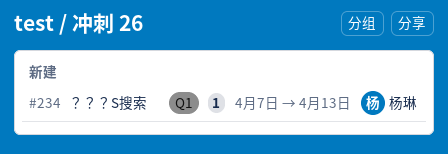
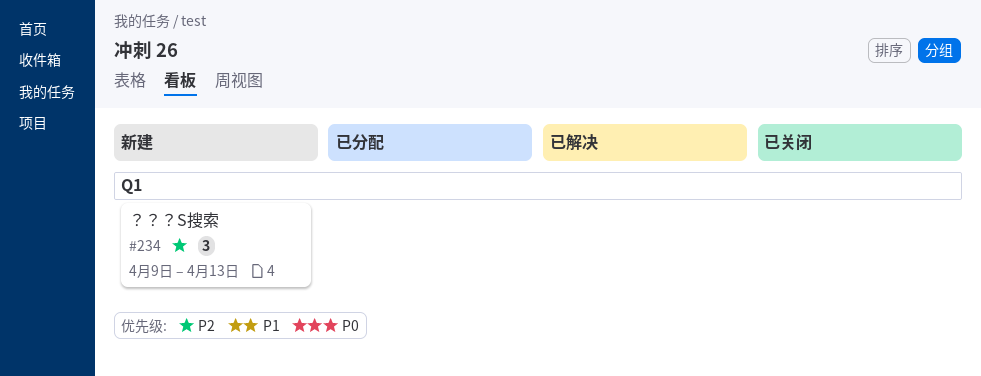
#234, estimate: 1 -> 3
#234, start: Apr 7 -> Apr 9

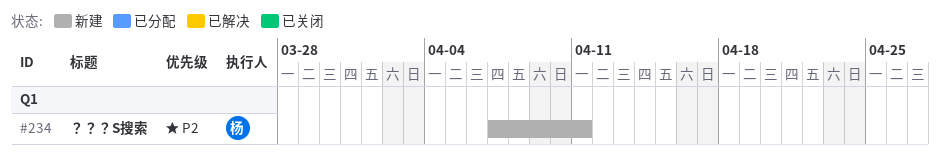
#234, start: Apr 9 -> Apr 7
#234, due: Apr 13 -> Apr 11

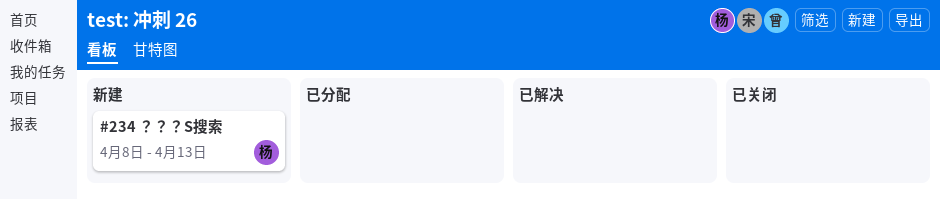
#234, start: Apr 7 -> Apr 8
#234, due: Apr 11 -> Apr 13

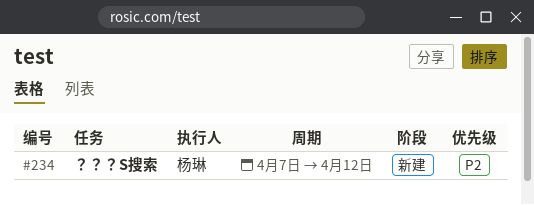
#234, start: Apr 8 -> Apr 7
#234, due: Apr 13 -> Apr 12

